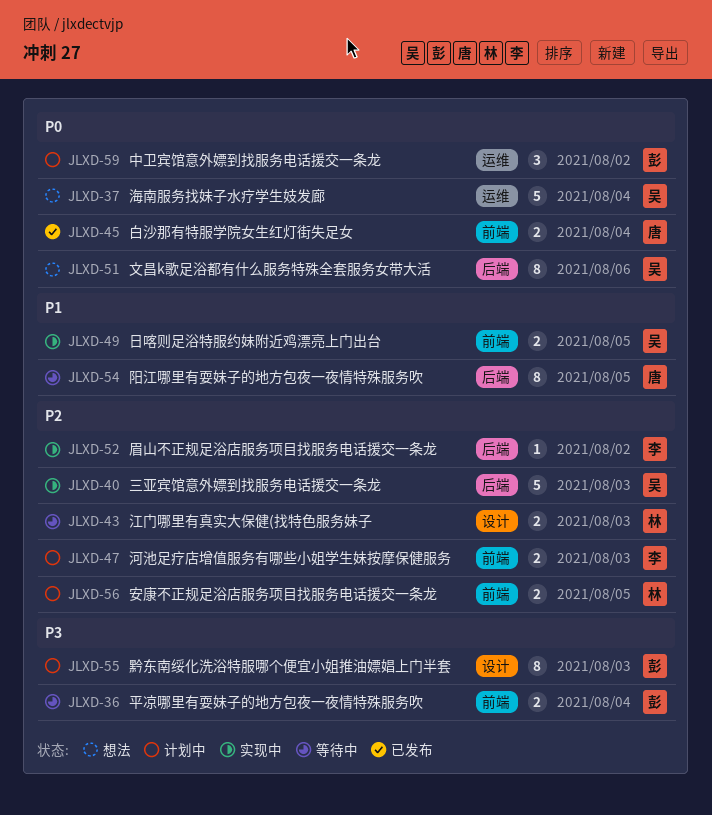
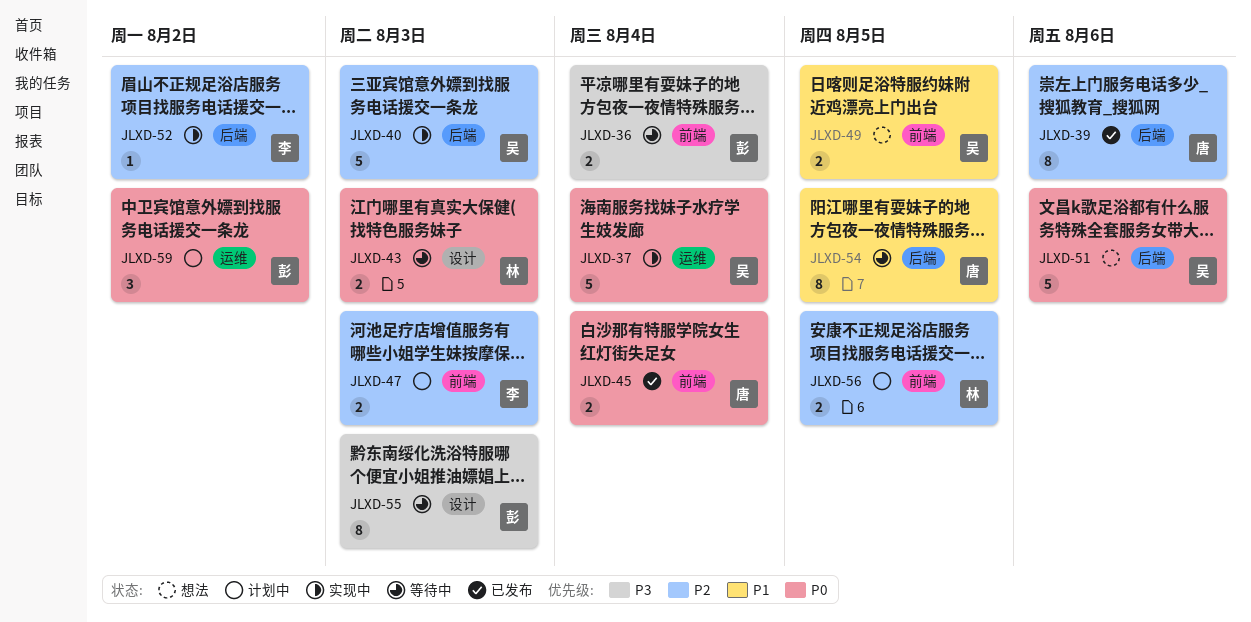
JLXD-37, status: 想法 -> 实现中
JLXD-39: none -> present
JLXD-43, priority: P2 -> P0
JLXD-49, status: 实现中 -> 想法
JLXD-51, estimate: 8 -> 5
JLXD-55, status: 计划中 -> 等待中

